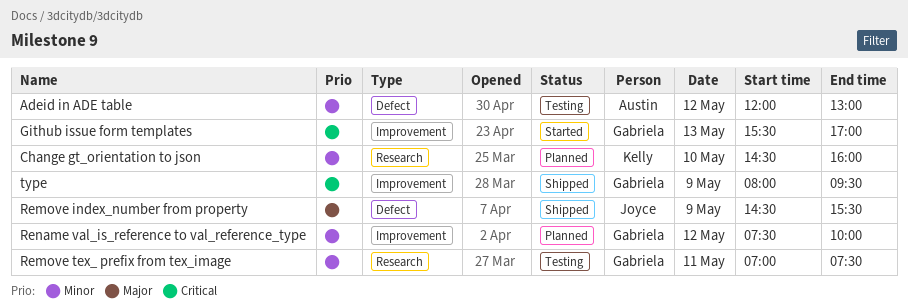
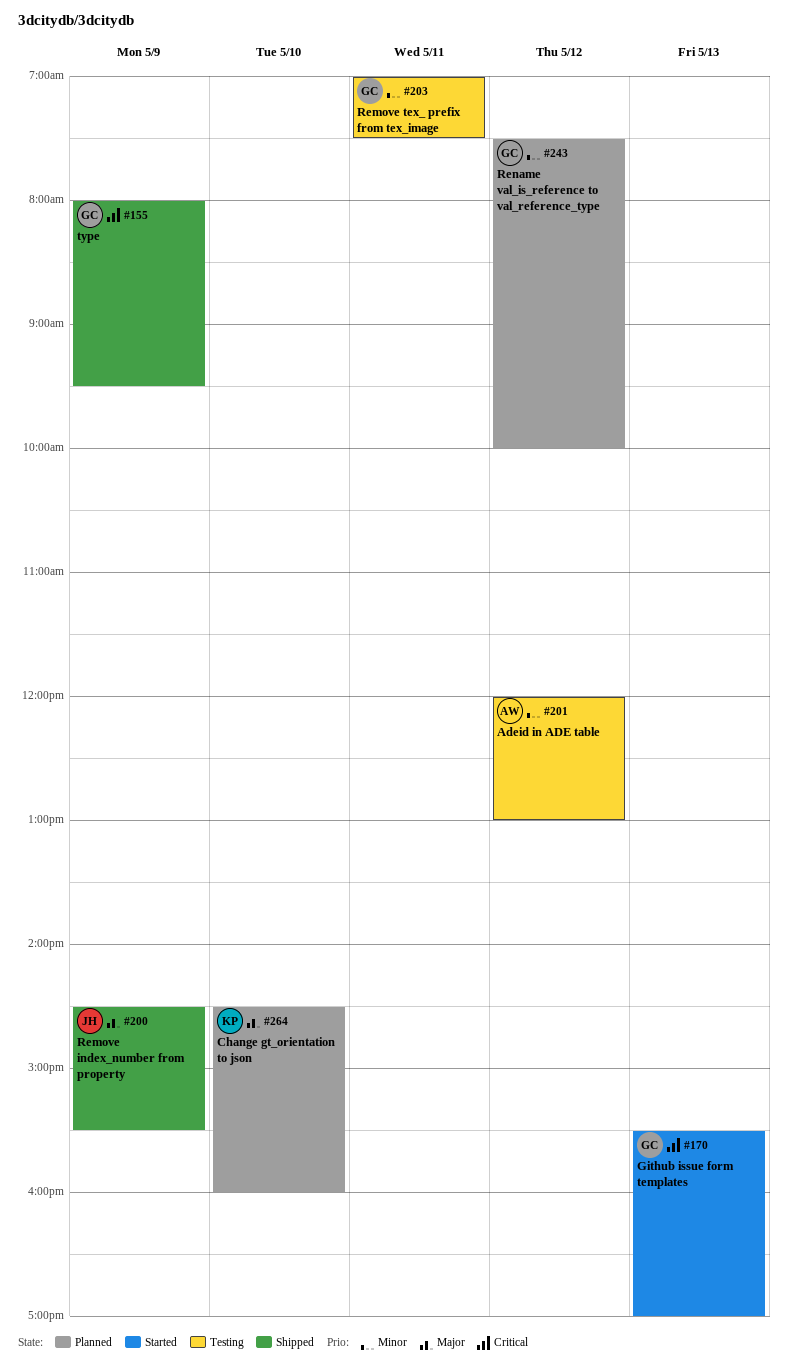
Change gt_orientation to json, priority: Minor -> Major

